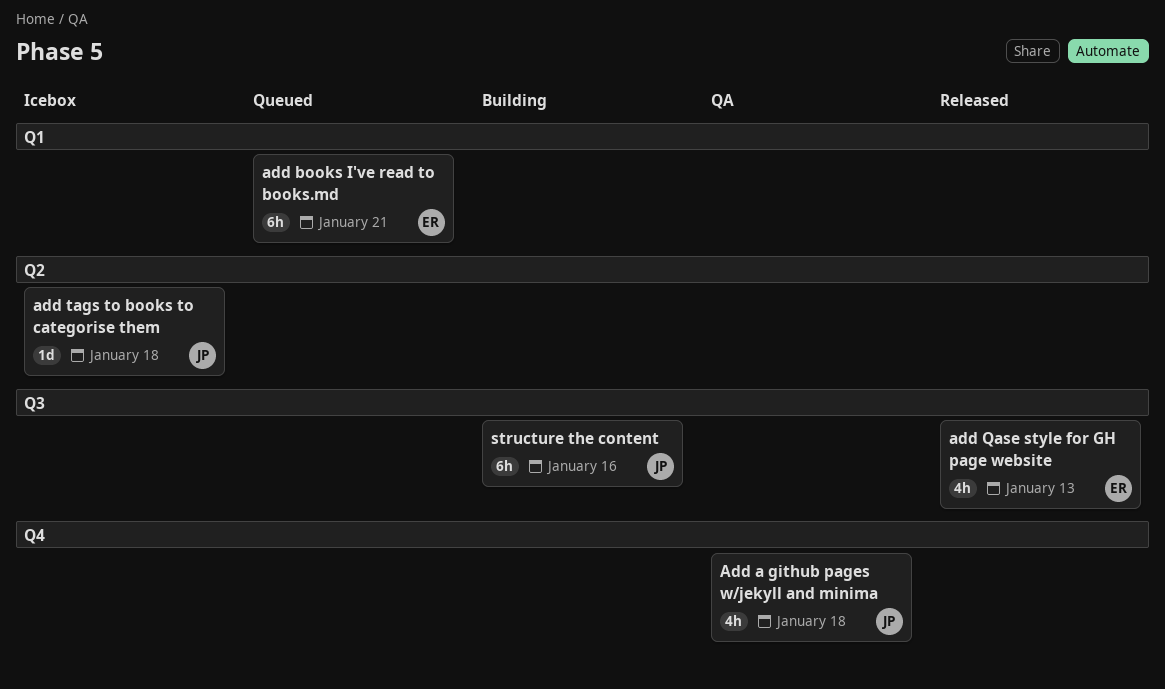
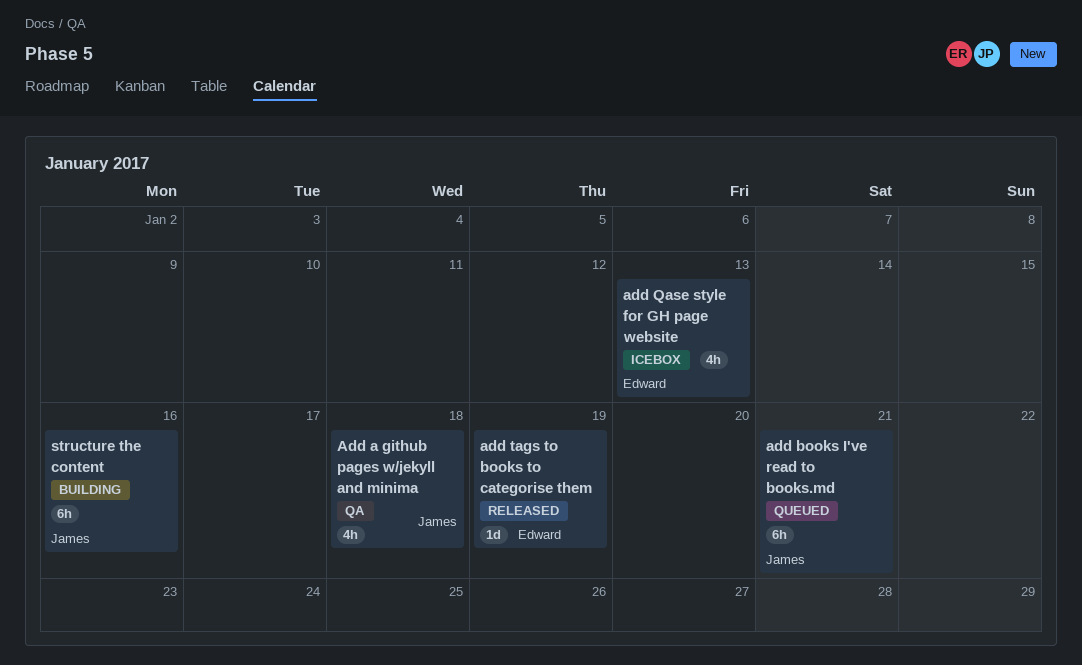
add books I've read to books.md, owner: Edward -> James
add Qase style for GH page website, status: Released -> Icebox
add tags to books to categorise them, status: Icebox -> Released
add tags to books to categorise them, owner: James -> Edward
add tags to books to categorise them, due: Jan 18 -> Jan 19

